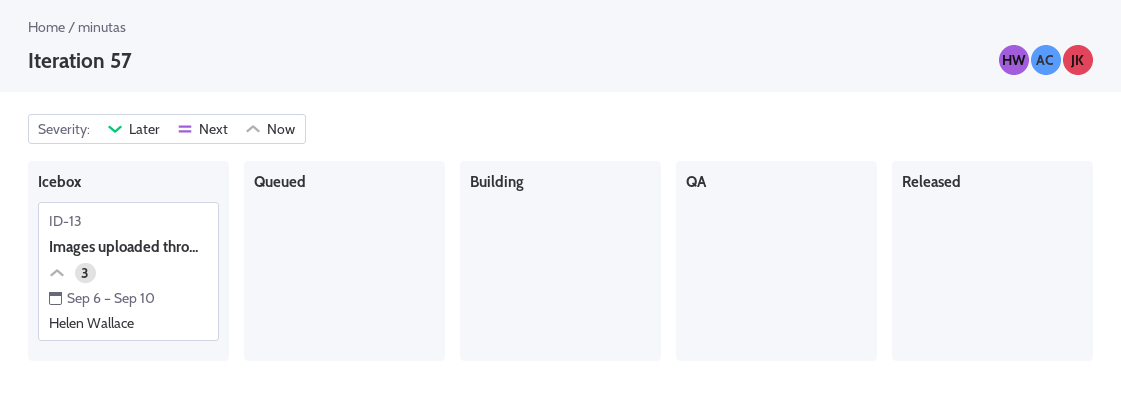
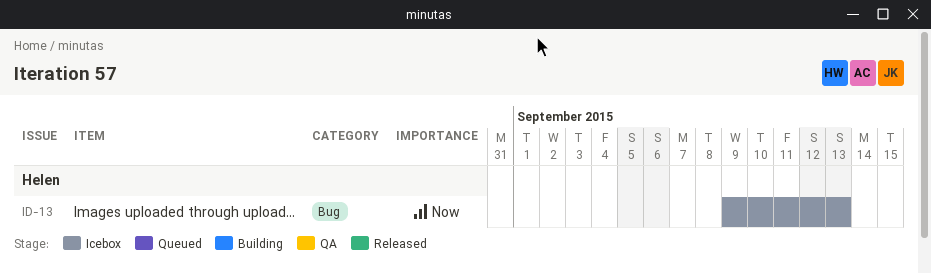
ID-13, start: Sep 6 -> Sep 9
ID-13, due: Sep 10 -> Sep 13

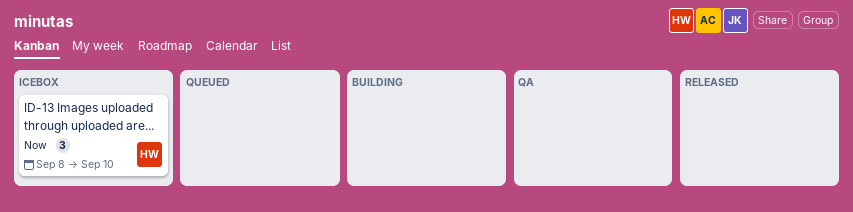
ID-13, start: Sep 9 -> Sep 8
ID-13, due: Sep 13 -> Sep 10

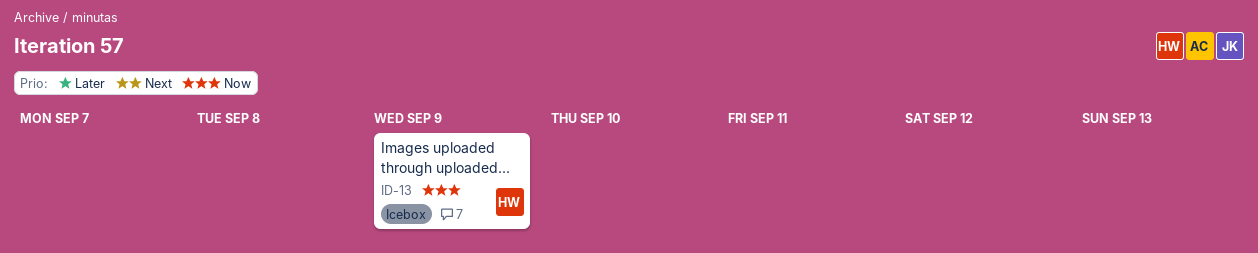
ID-13, due: Sep 10 -> Sep 9

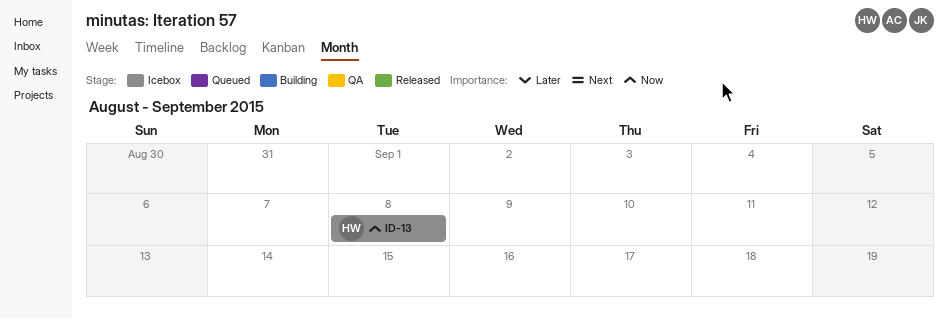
ID-13, due: Sep 9 -> Sep 8

